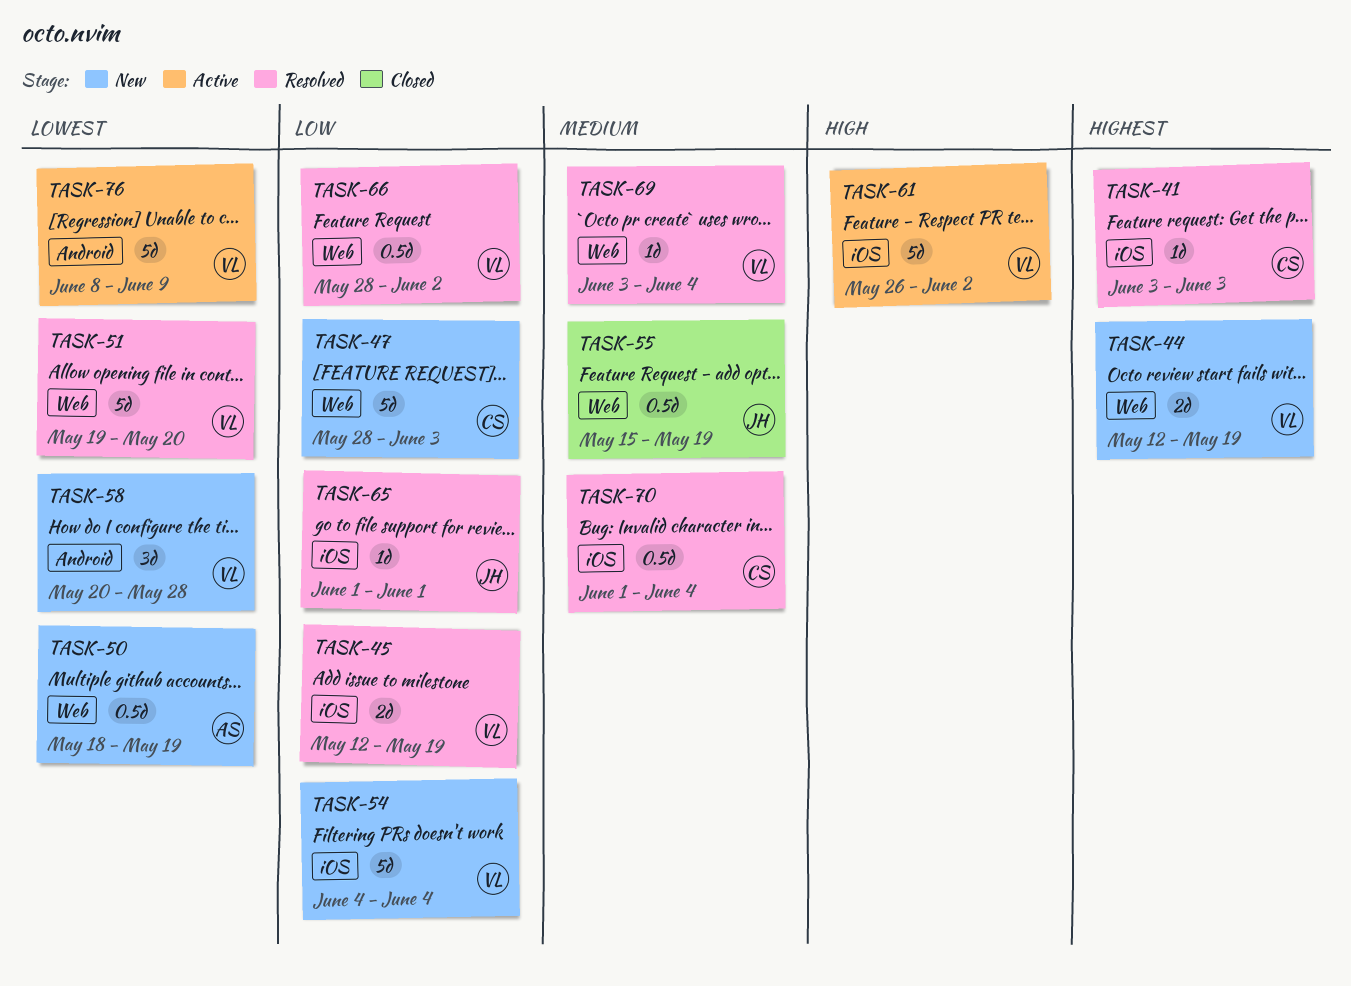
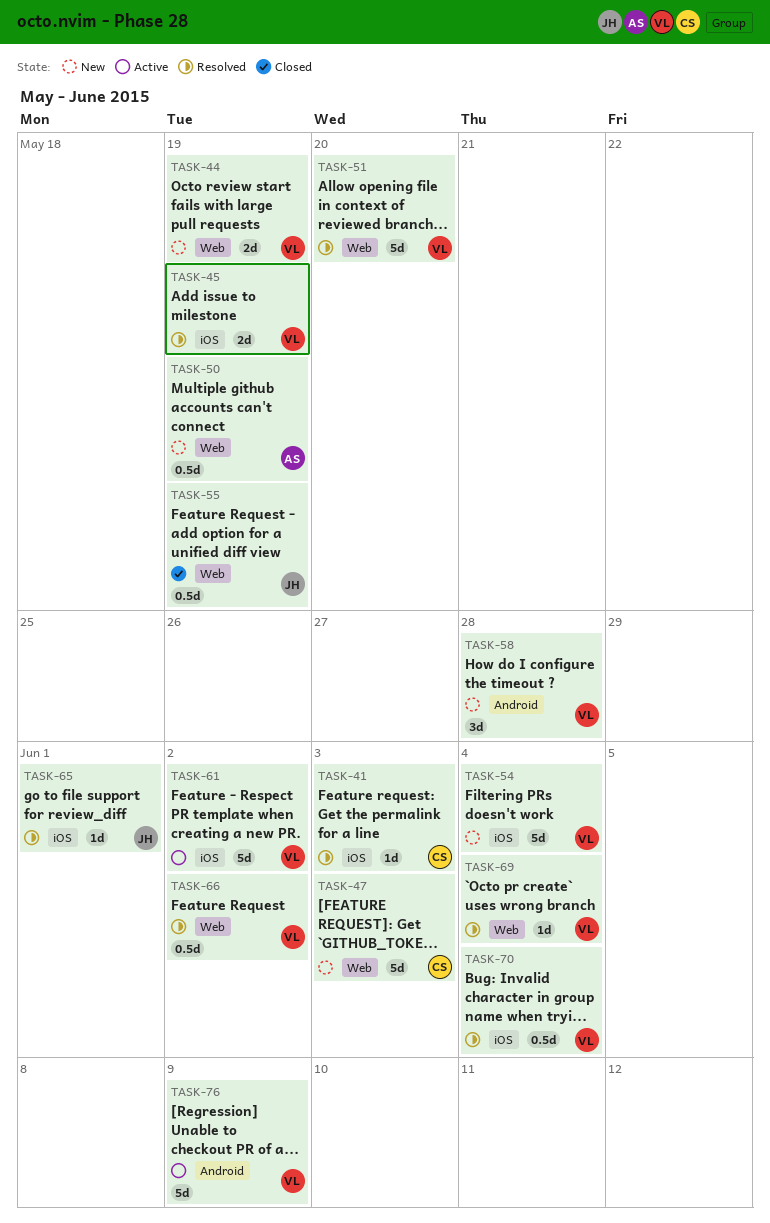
TASK-70, owner: CS -> VL

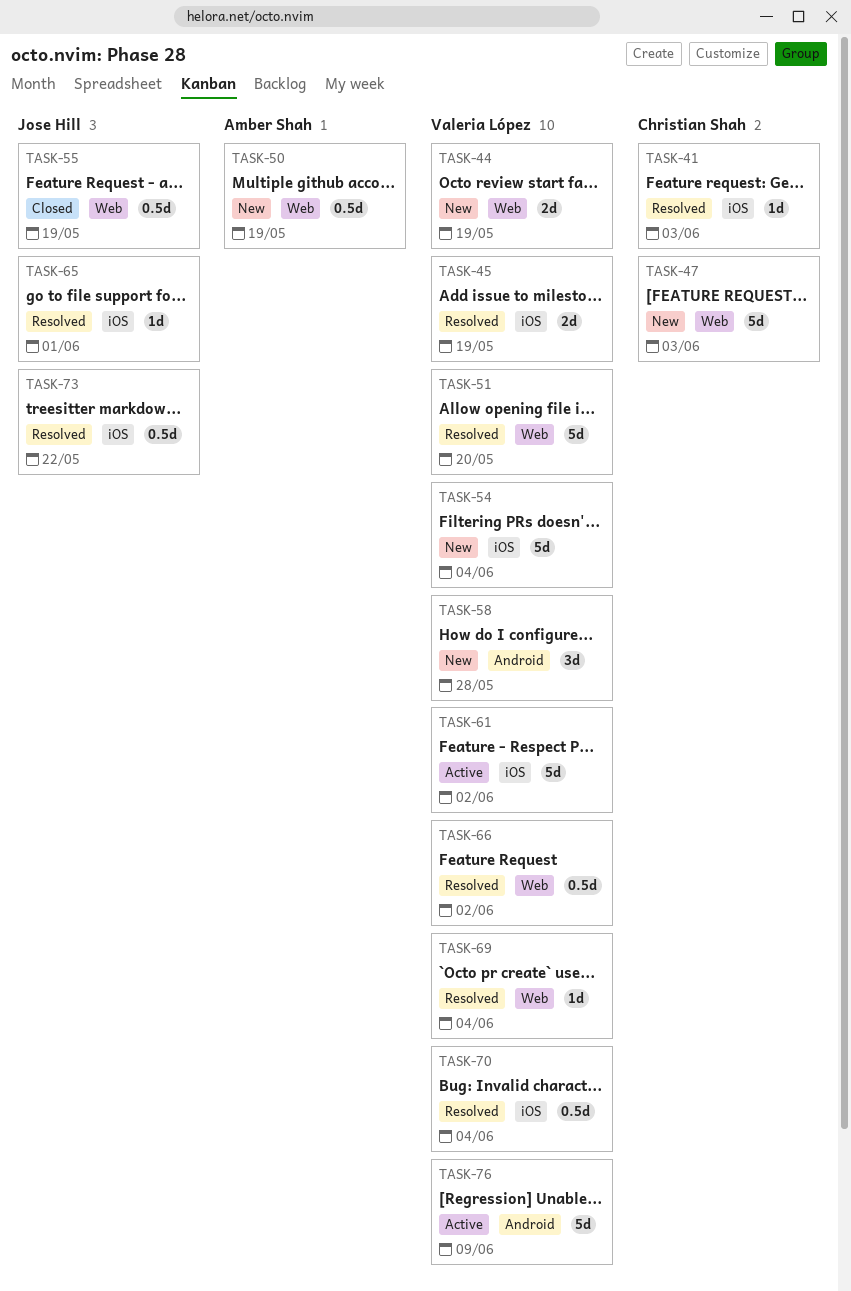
TASK-73: none -> present

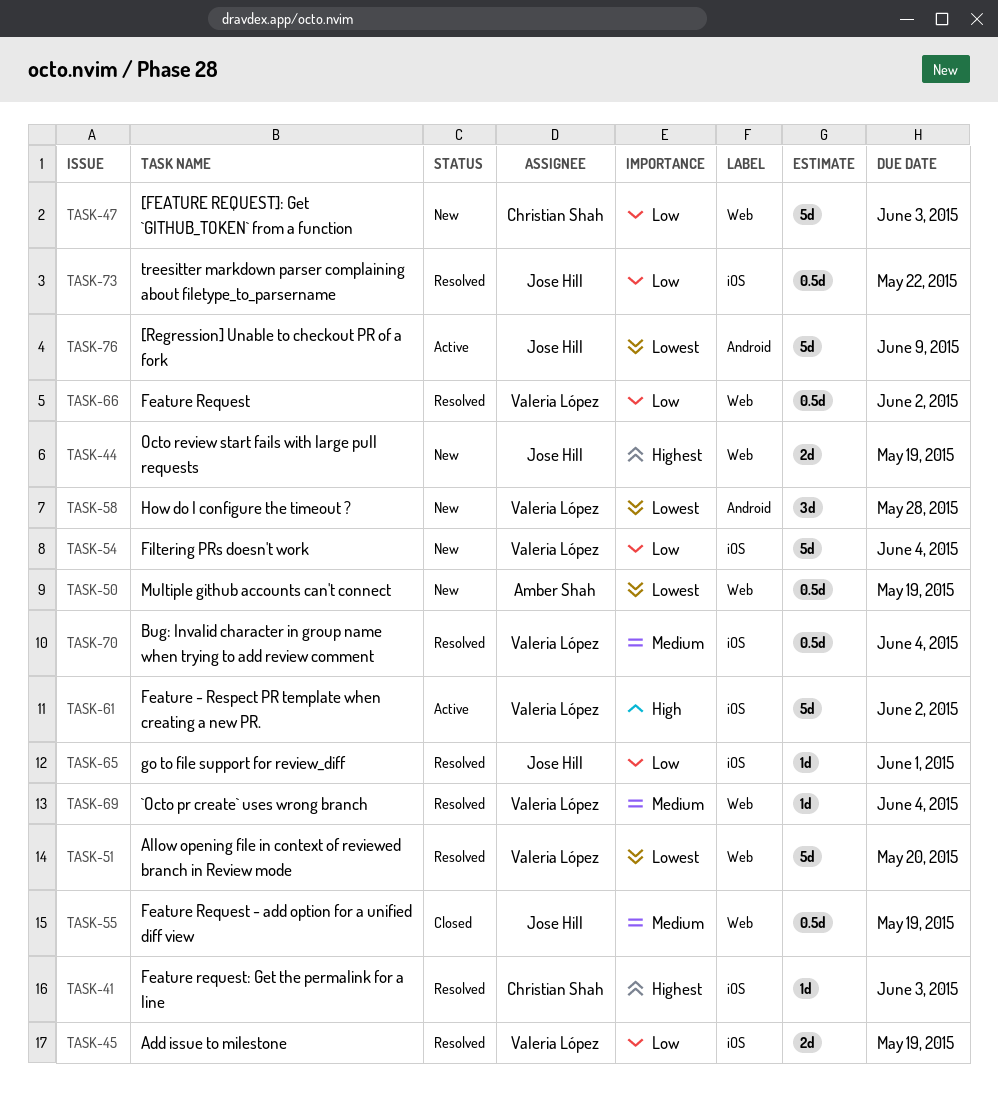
TASK-44, owner: Valeria López -> Jose Hill
TASK-76, owner: Valeria López -> Jose Hill

